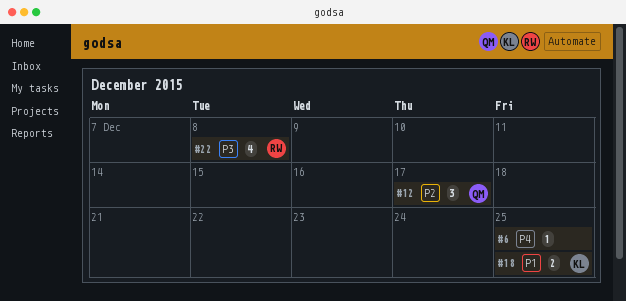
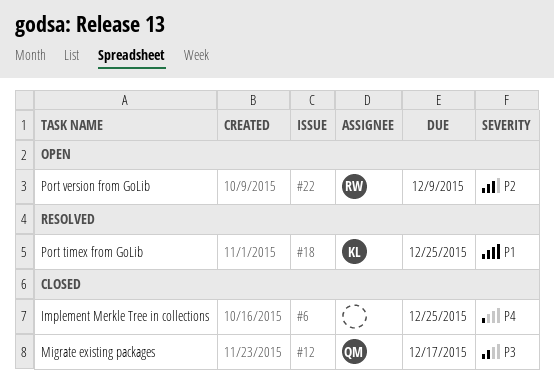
#12, priority: P2 -> P3
#22, priority: P3 -> P2
#22, due: Dec 8 -> Dec 9

